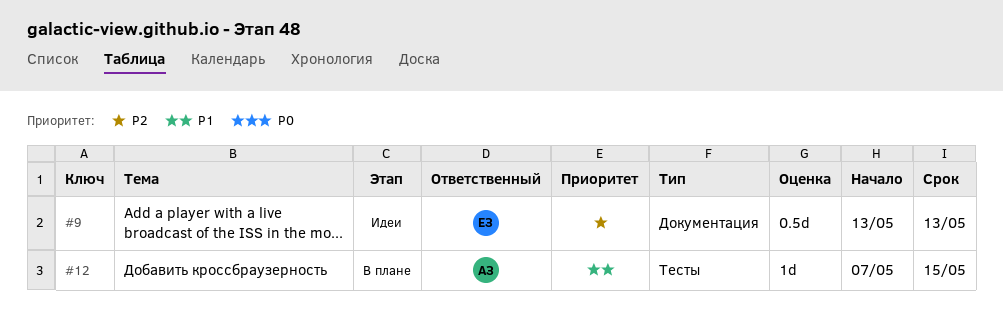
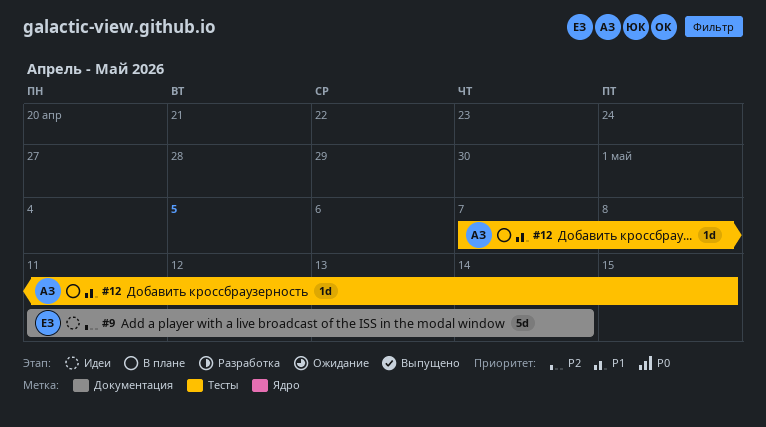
#9, estimate: 0.5d -> 5d
#9, start: May 13 -> May 11
#9, due: May 13 -> May 14

